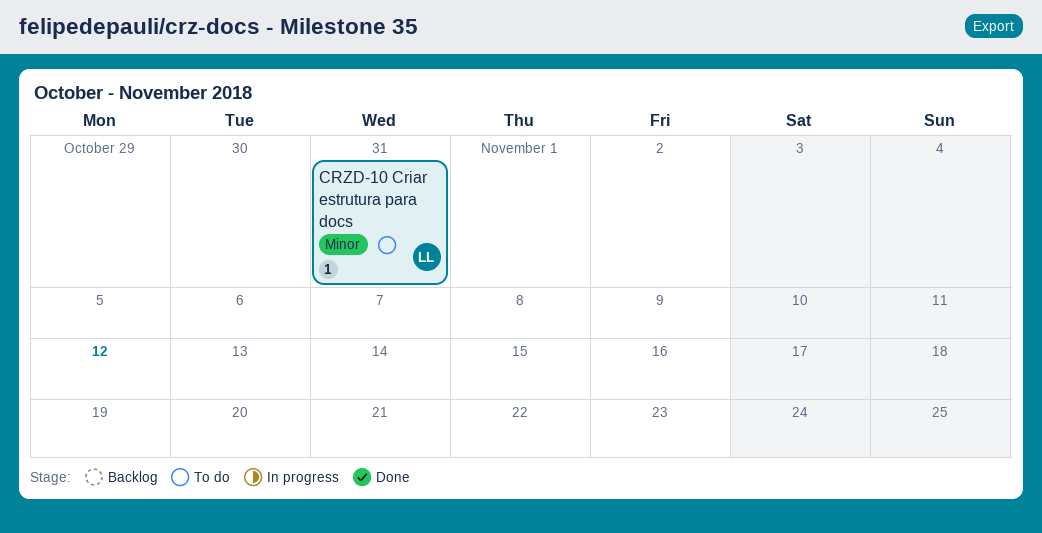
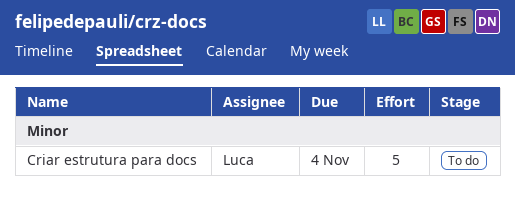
Criar estrutura para docs, estimate: 1 -> 5
Criar estrutura para docs, due: Oct 31 -> Nov 4

